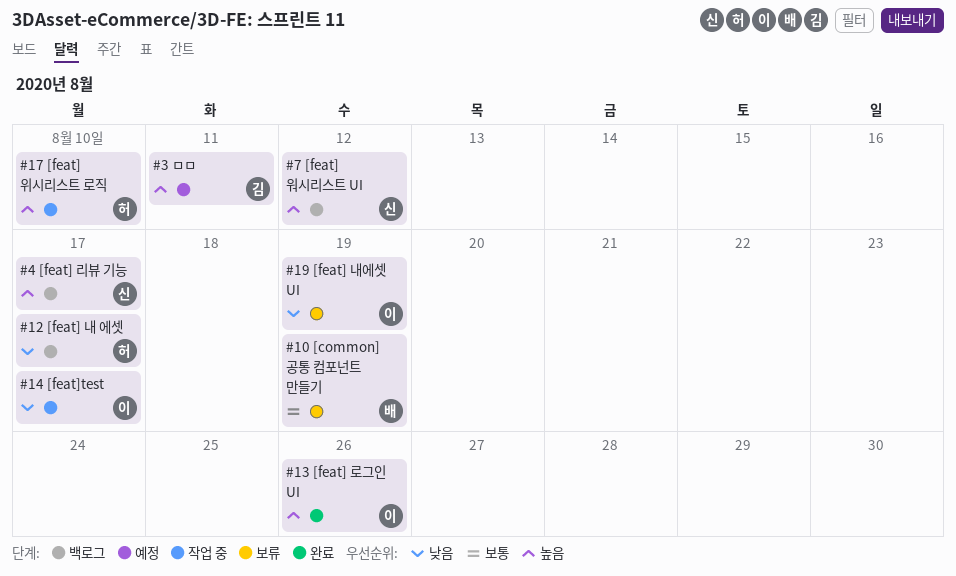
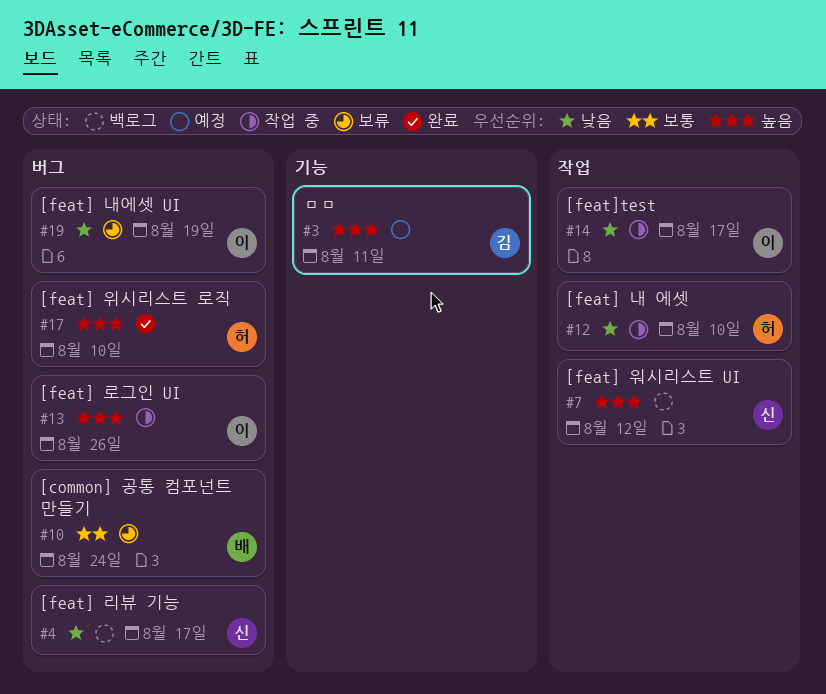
#4, priority: 높음 -> 낮음
#10, due: Aug 19 -> Aug 24
#12, status: 백로그 -> 작업 중
#12, due: Aug 17 -> Aug 10
#13, status: 완료 -> 작업 중
#17, status: 작업 중 -> 완료

